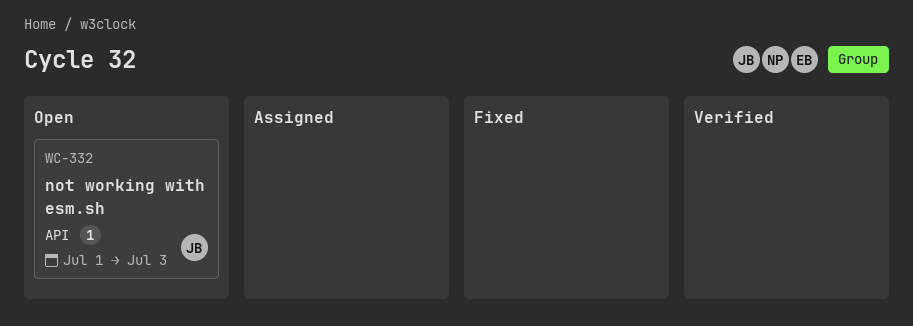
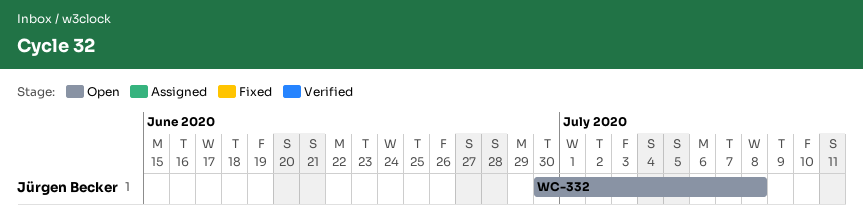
WC-332, start: Jul 1 -> Jun 30
WC-332, due: Jul 3 -> Jul 8

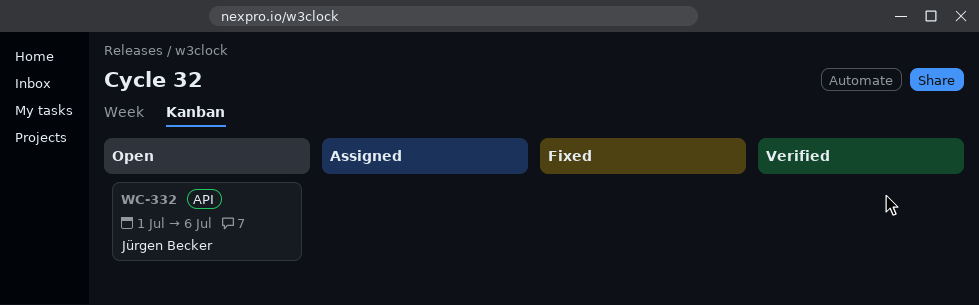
WC-332, start: Jun 30 -> Jul 1
WC-332, due: Jul 8 -> Jul 6

